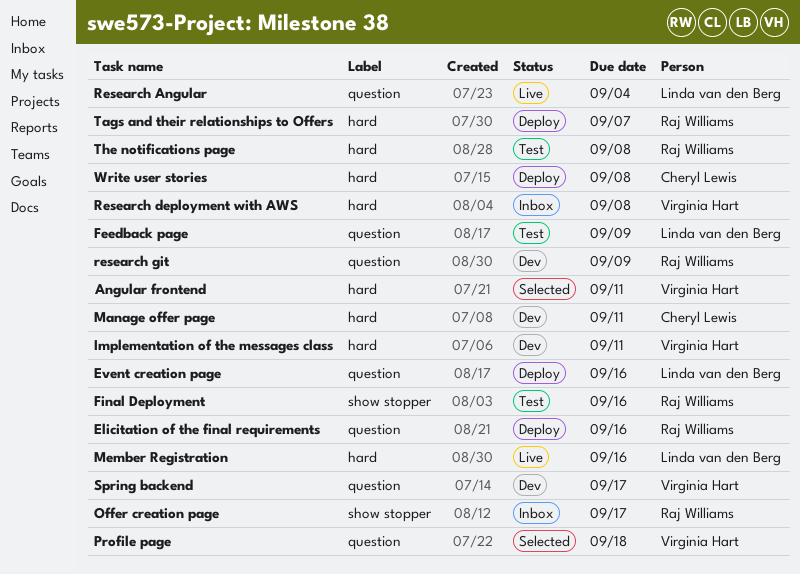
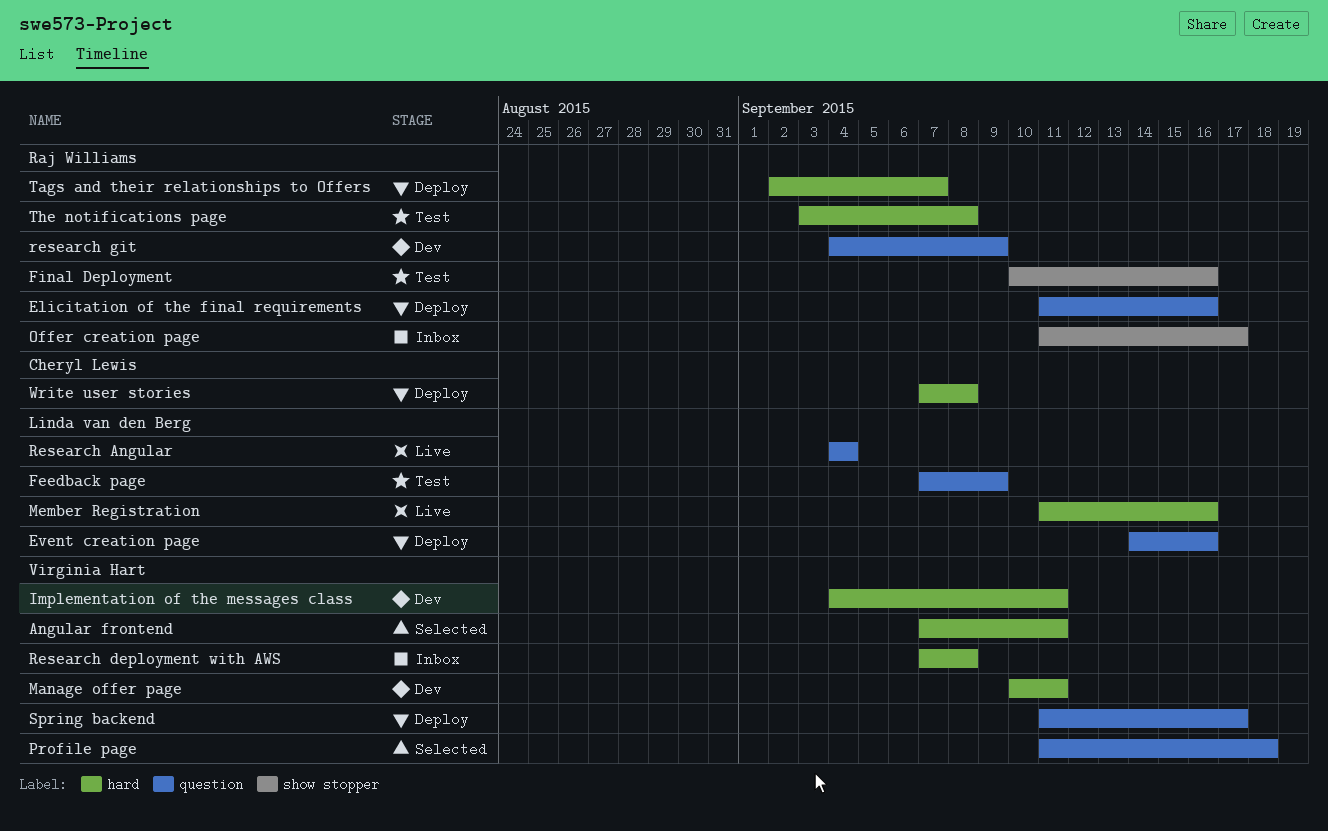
Manage offer page, owner: Cheryl Lewis -> Virginia Hart
Spring backend, status: Dev -> Deploy

